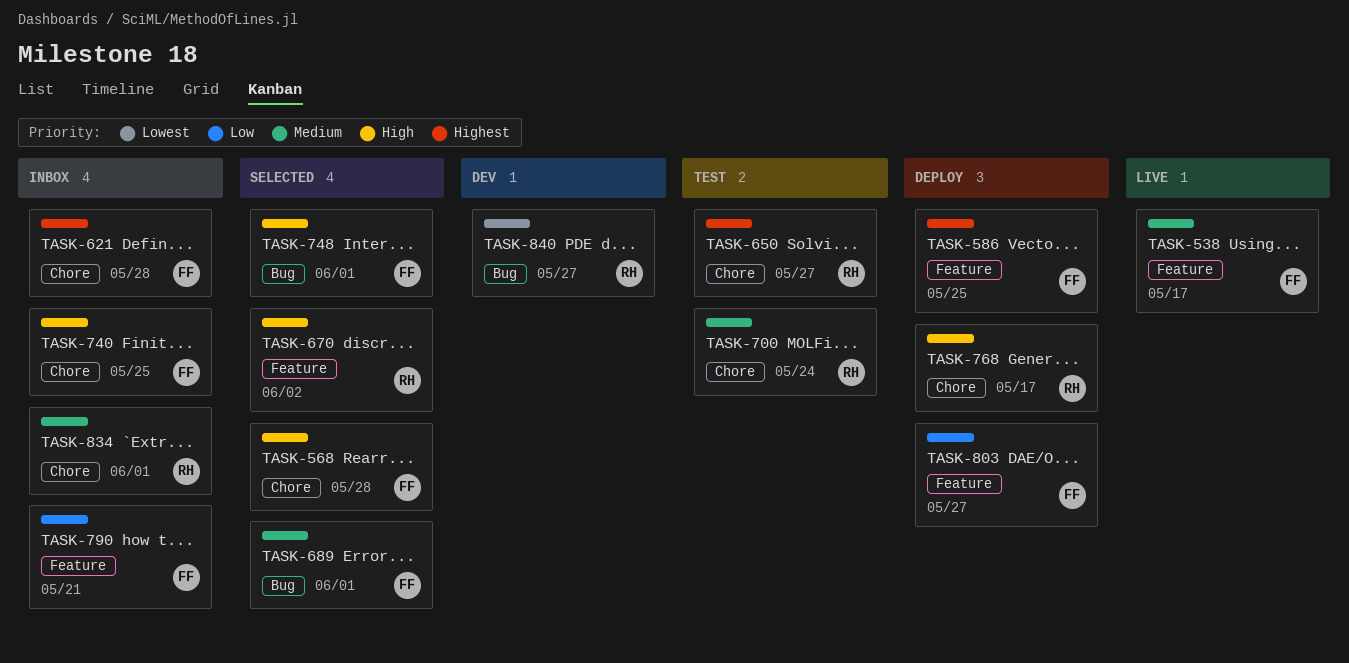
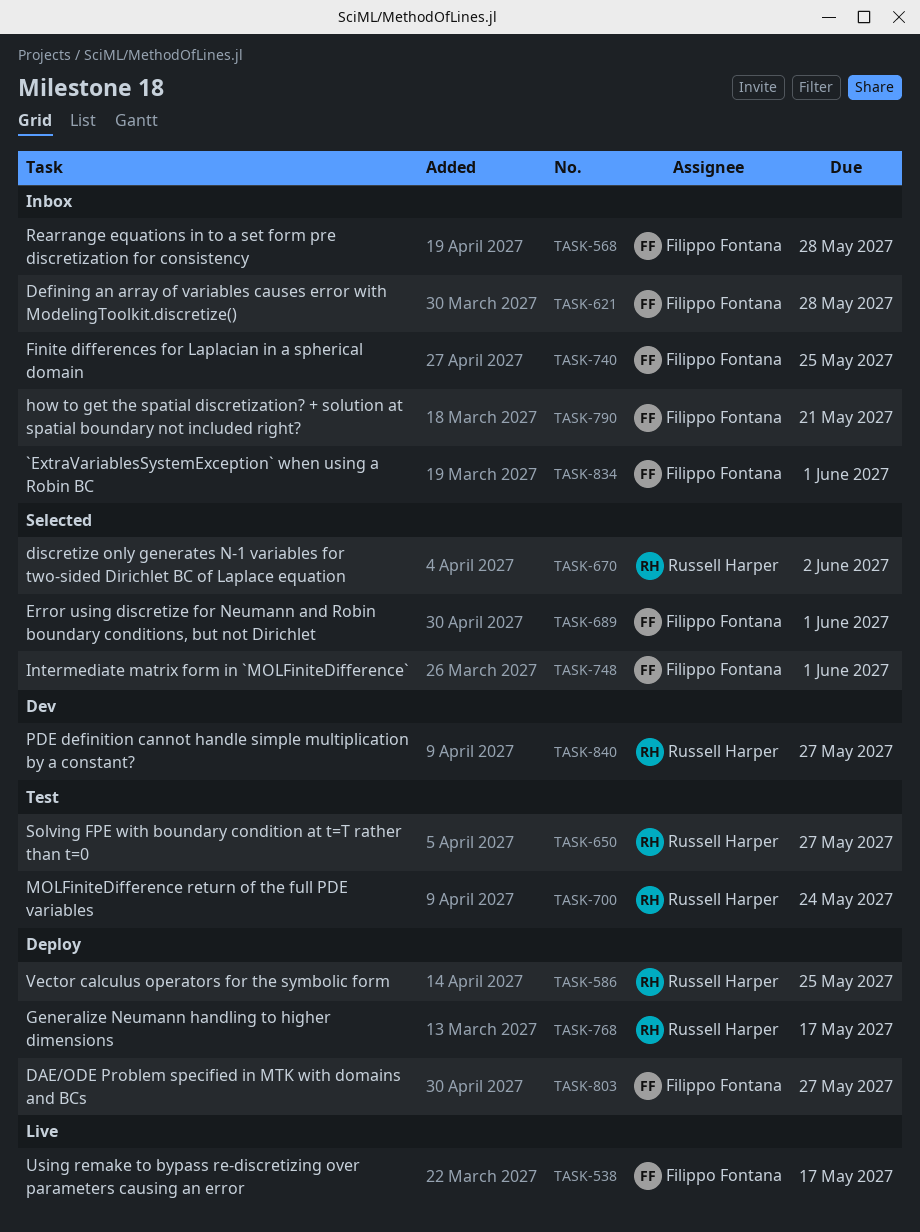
TASK-568, status: Selected -> Inbox
TASK-586, owner: Filippo Fontana -> Russell Harper
TASK-834, owner: Russell Harper -> Filippo Fontana

